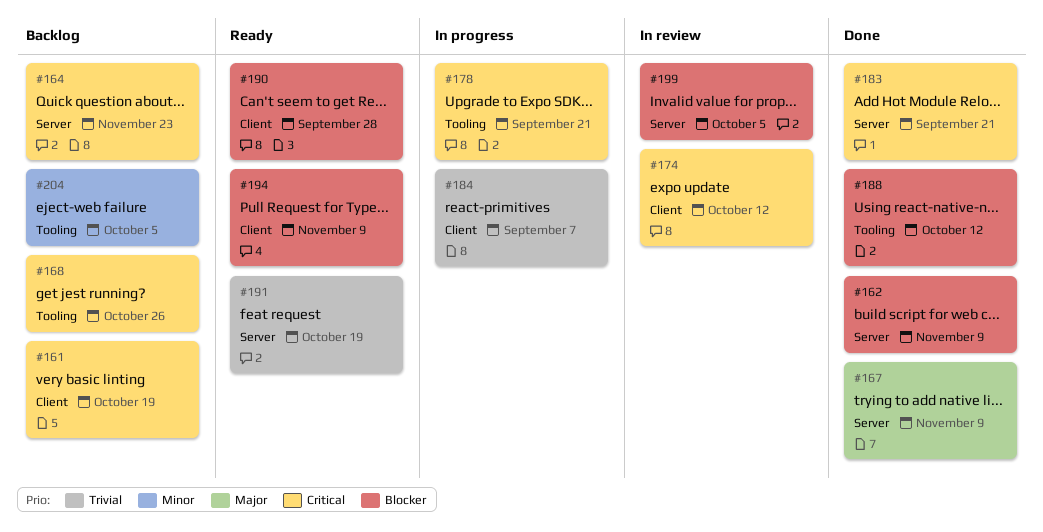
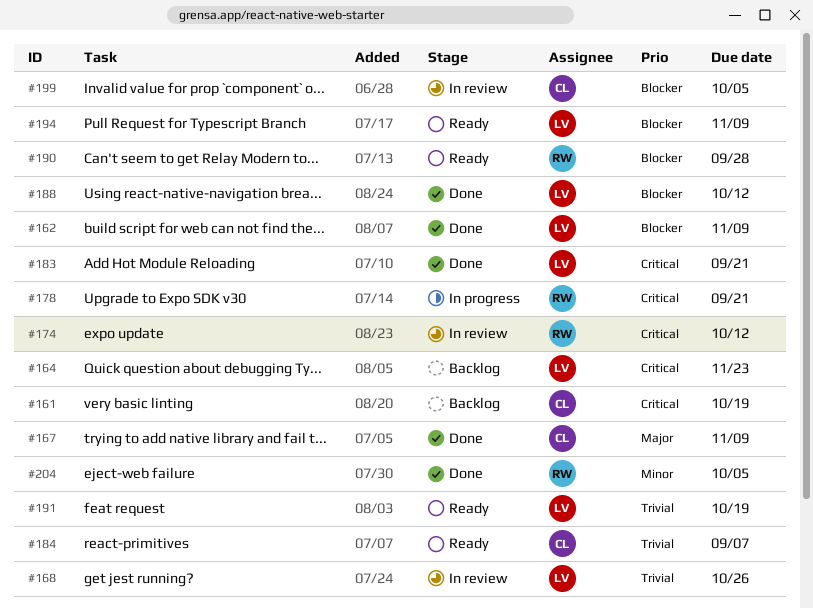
#168, status: Backlog -> In review
#168, priority: Critical -> Trivial
#184, status: In progress -> Ready
#204, status: Backlog -> Done

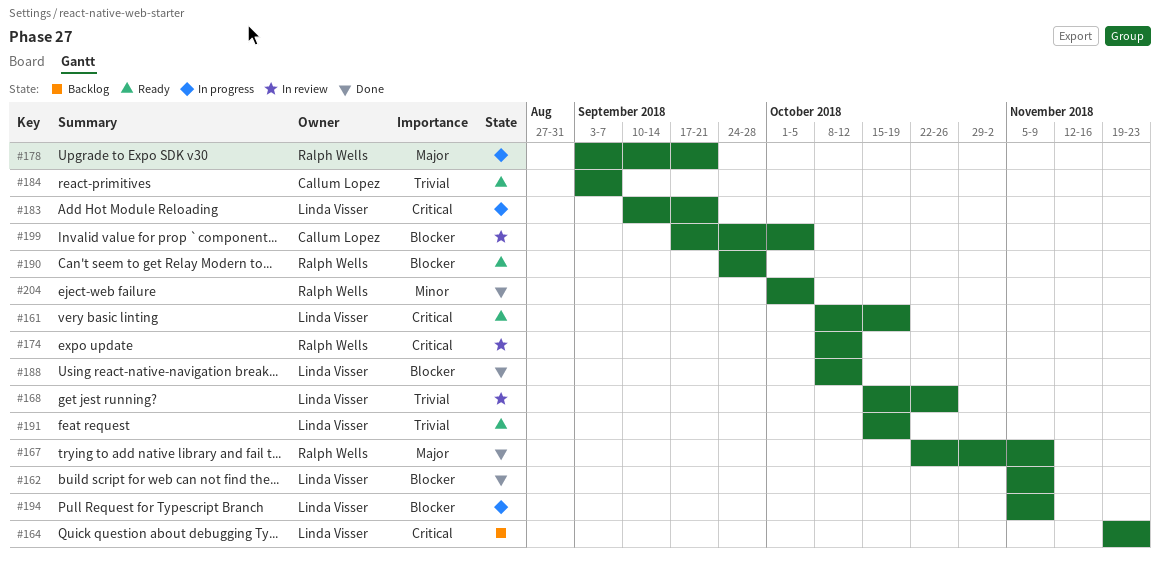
#161, status: Backlog -> Ready
#161, owner: Callum Lopez -> Linda Visser
#167, owner: Callum Lopez -> Ralph Wells
#178, priority: Critical -> Major
#183, status: Done -> In progress
#194, status: Ready -> In progress

